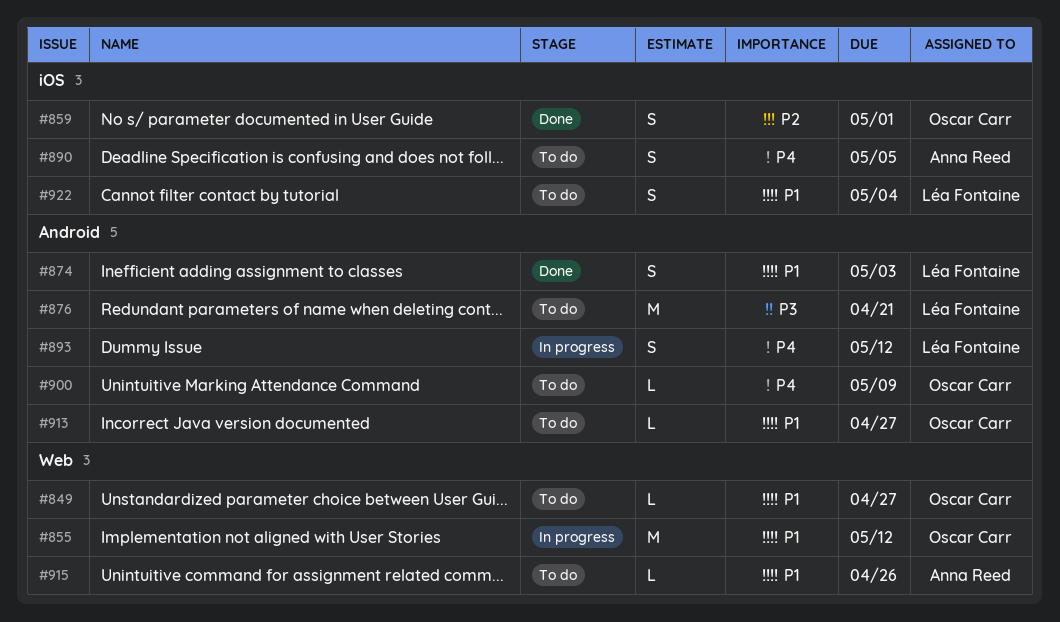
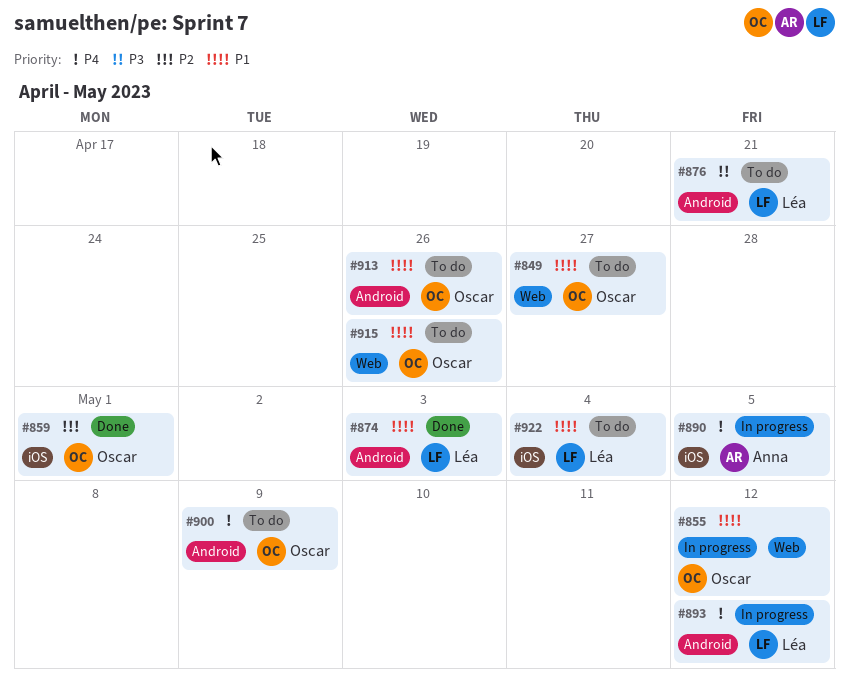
#890, status: To do -> In progress
#913, due: Apr 27 -> Apr 26
#915, owner: Anna Reed -> Oscar Carr

